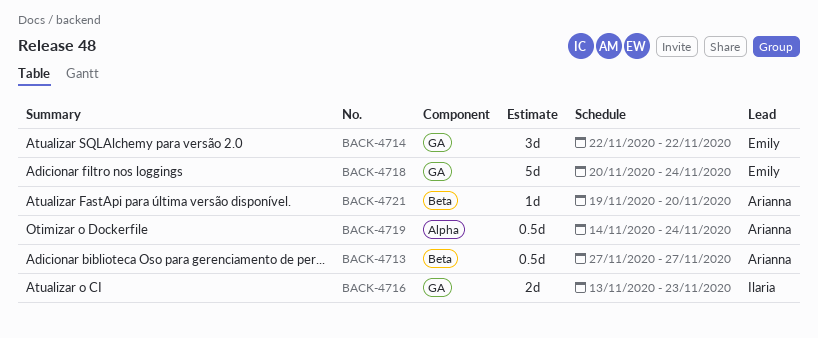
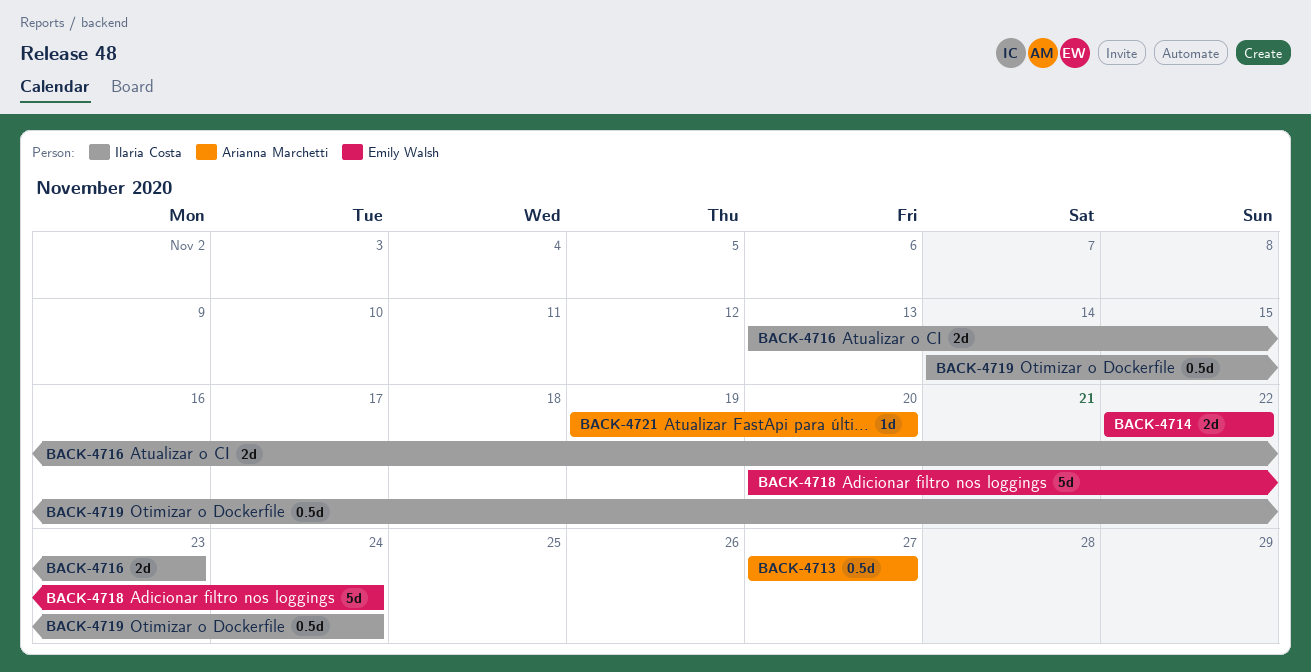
BACK-4714, estimate: 3d -> 2d
BACK-4719, owner: Arianna Marchetti -> Ilaria Costa

